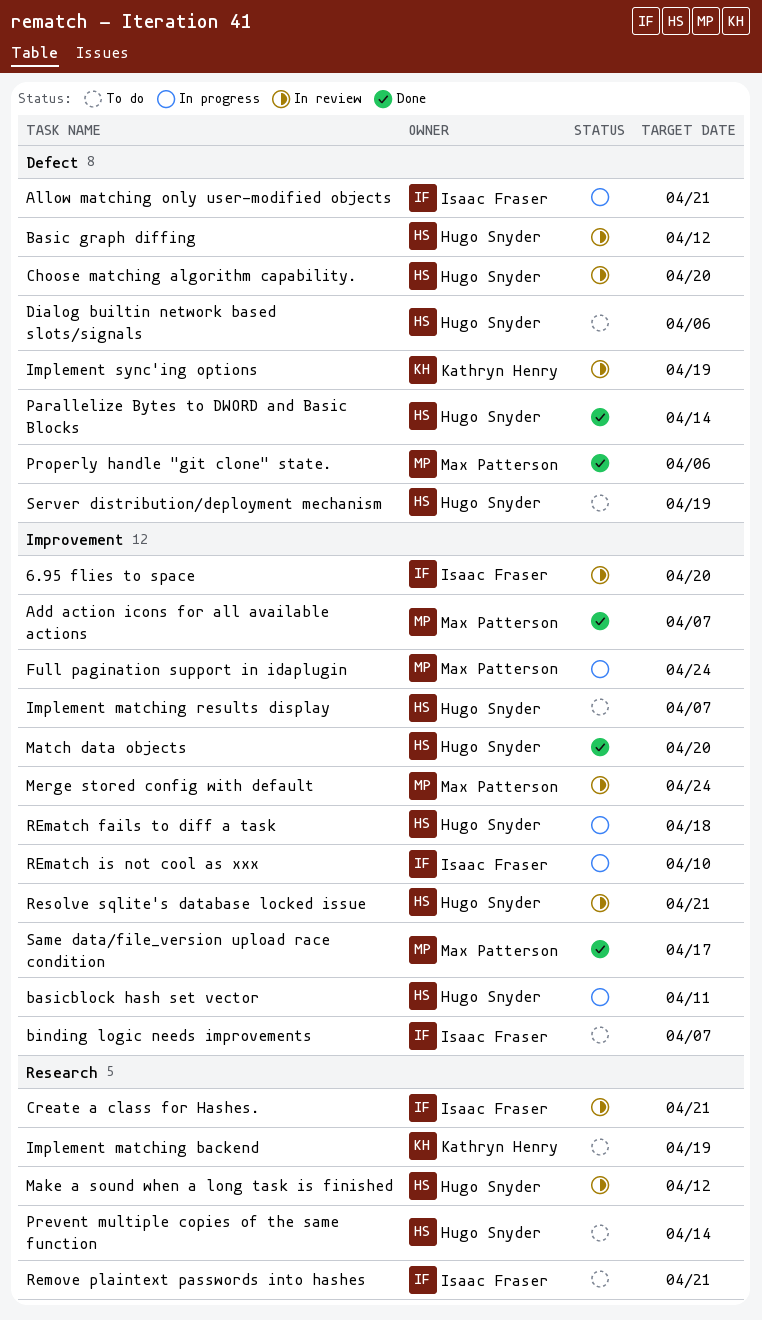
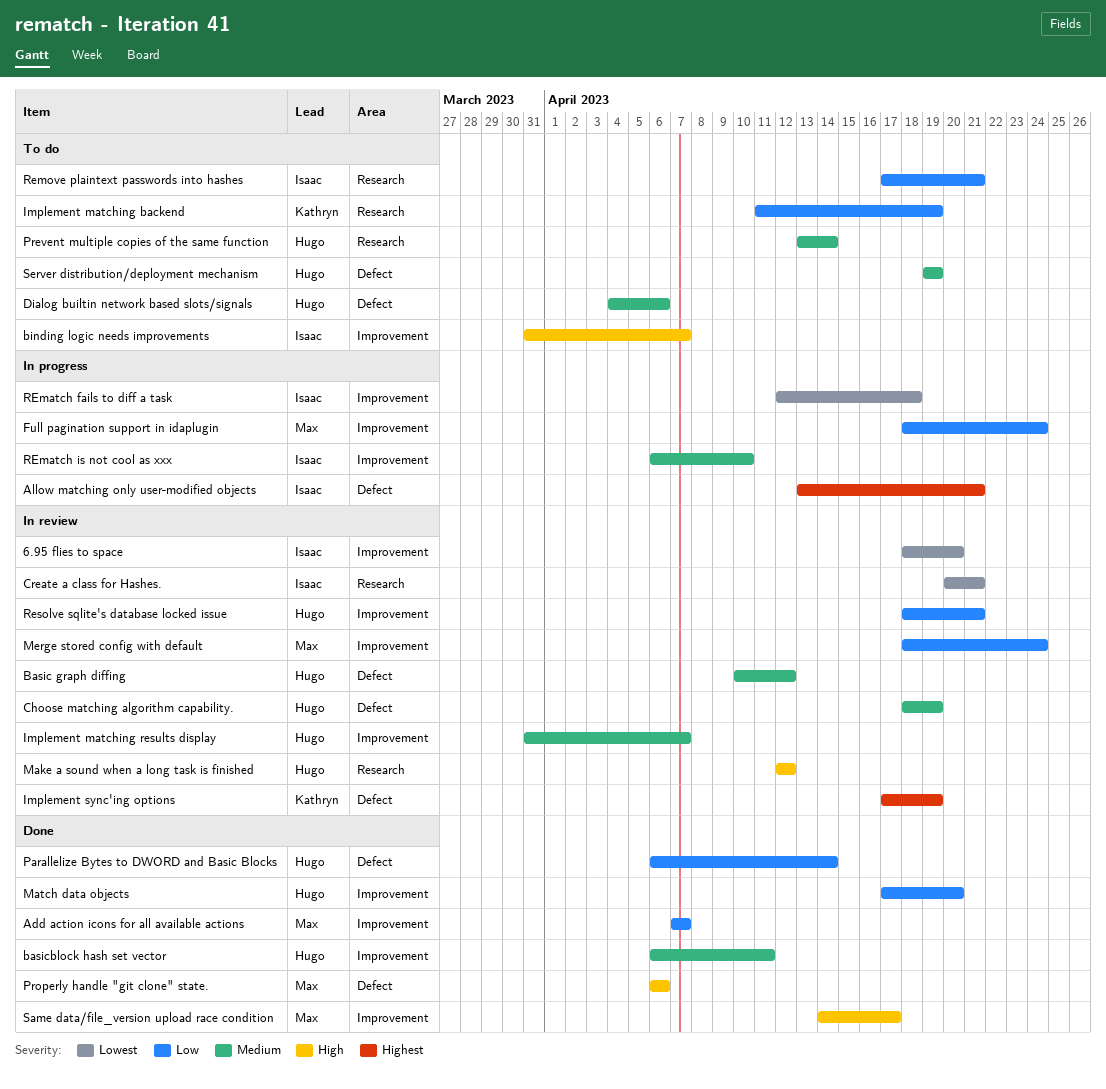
basicblock hash set vector, status: In progress -> Done
Choose matching algorithm capability., due: Apr 20 -> Apr 19
Implement matching results display, status: To do -> In review
REmatch fails to diff a task, owner: Hugo Snyder -> Isaac Fraser

